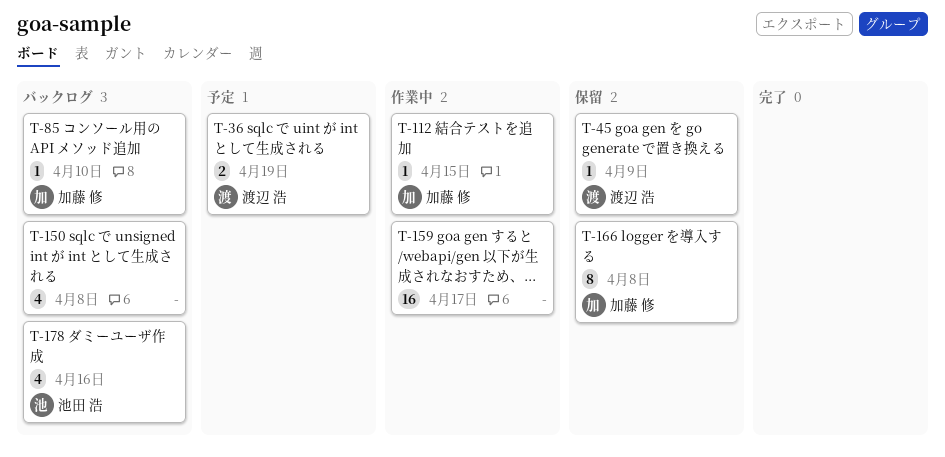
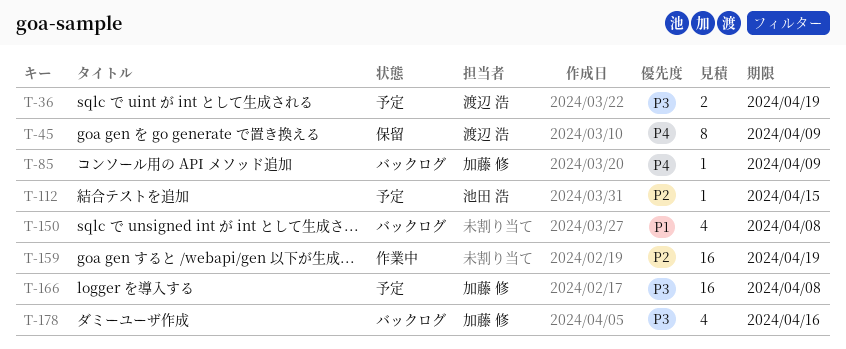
T-45, estimate: 1 -> 8
T-85, due: Apr 10 -> Apr 9
T-112, status: 作業中 -> 予定
T-112, owner: 加藤 修 -> 池田 浩
T-159, due: Apr 17 -> Apr 19
T-166, status: 保留 -> 予定
T-166, estimate: 8 -> 16
T-178, owner: 池田 浩 -> 加藤 修

